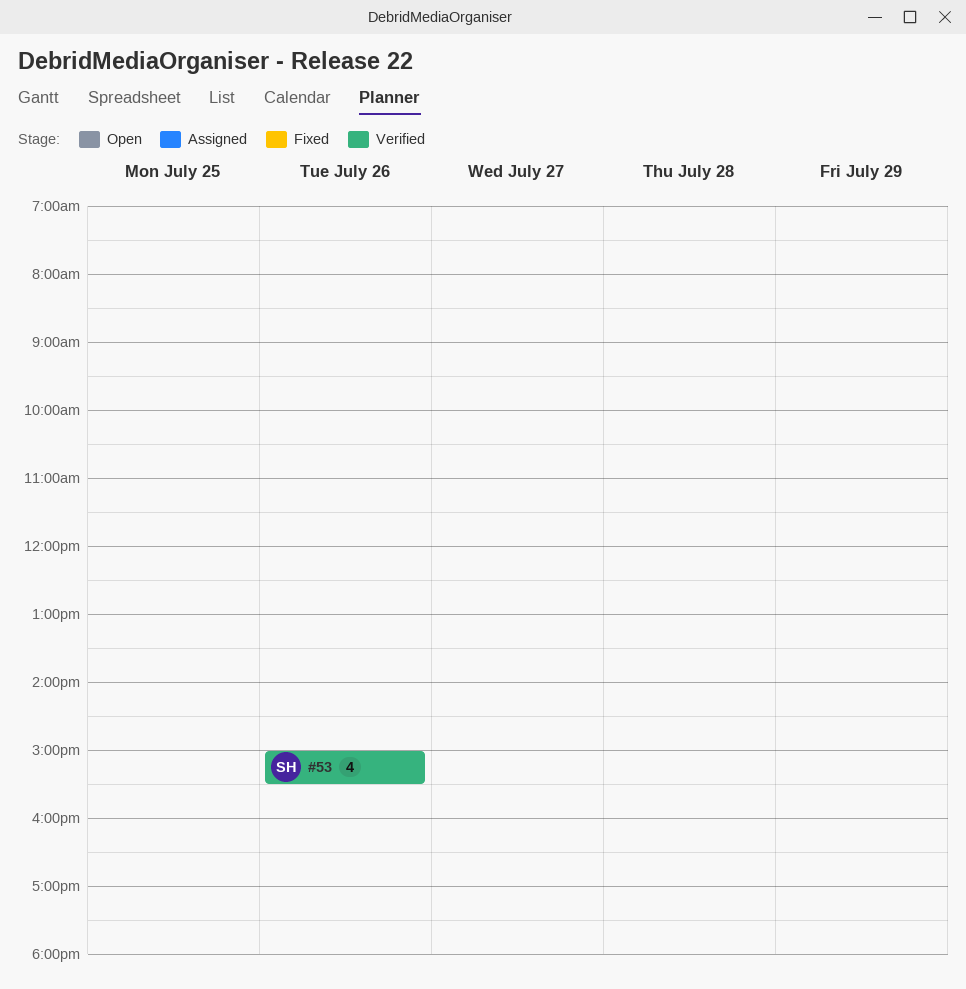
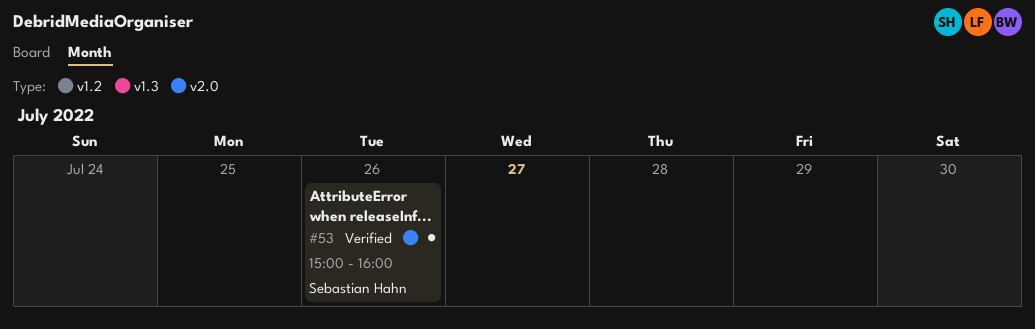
#53, estimate: 4 -> 1
#53, ends: 15:30 -> 16:00

